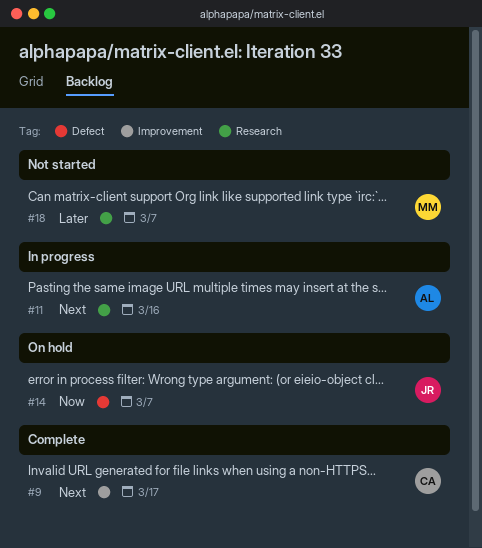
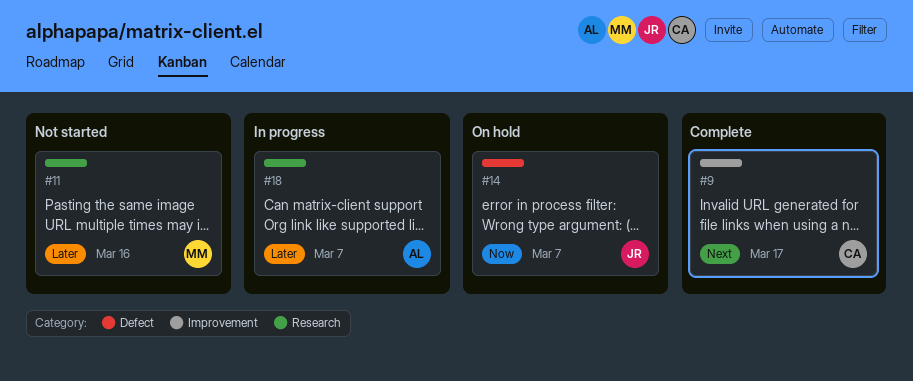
#11, status: In progress -> Not started
#11, owner: AL -> MM
#11, priority: Next -> Later
#18, status: Not started -> In progress
#18, owner: MM -> AL

